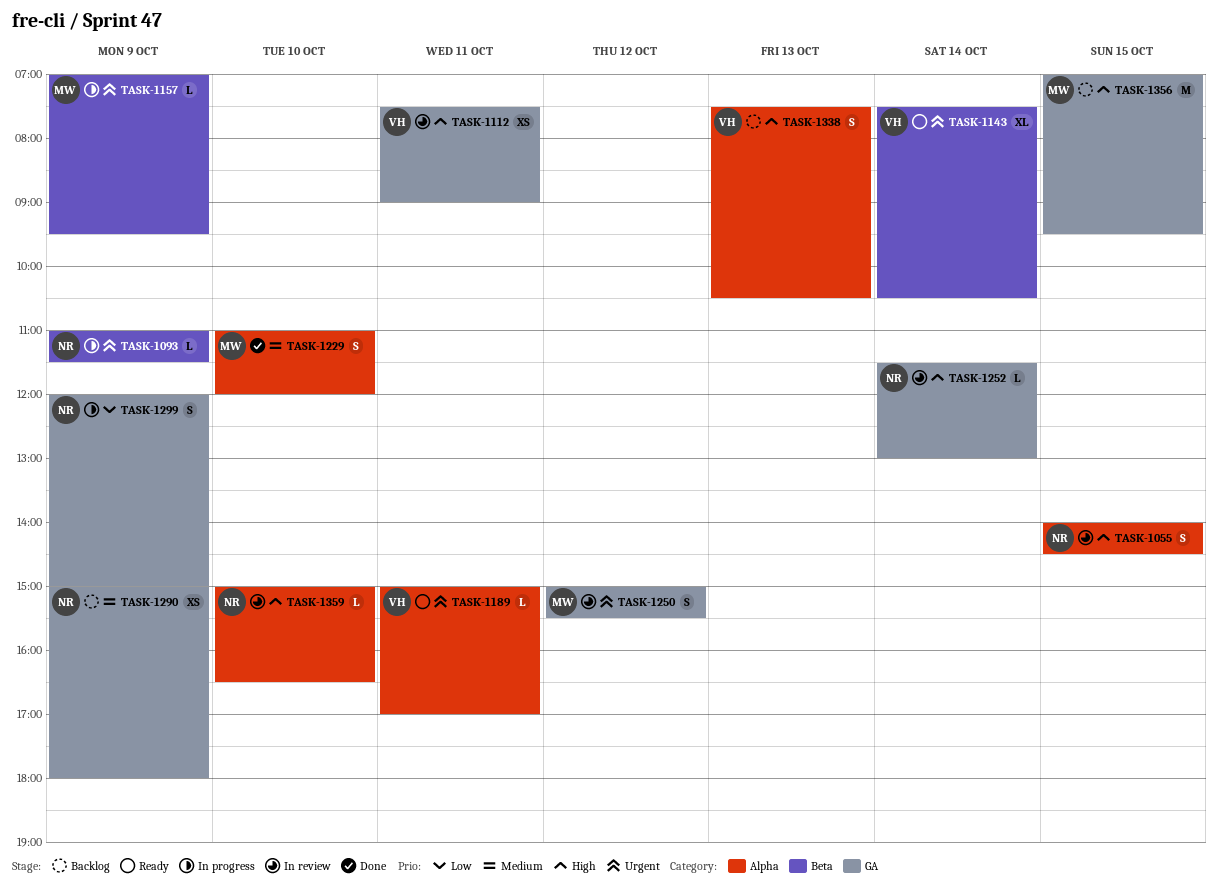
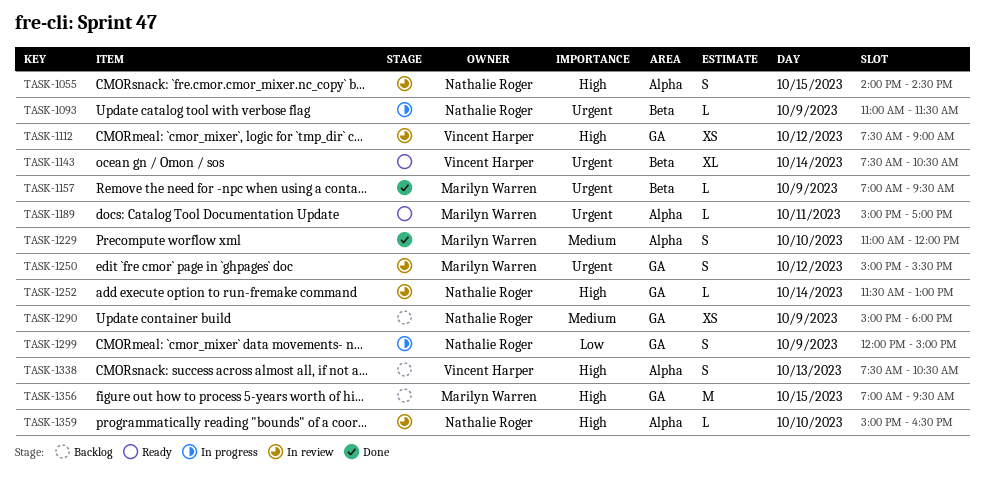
TASK-1112, day: Oct 11 -> Oct 12
TASK-1157, status: In progress -> Done
TASK-1189, owner: Vincent Harper -> Marilyn Warren

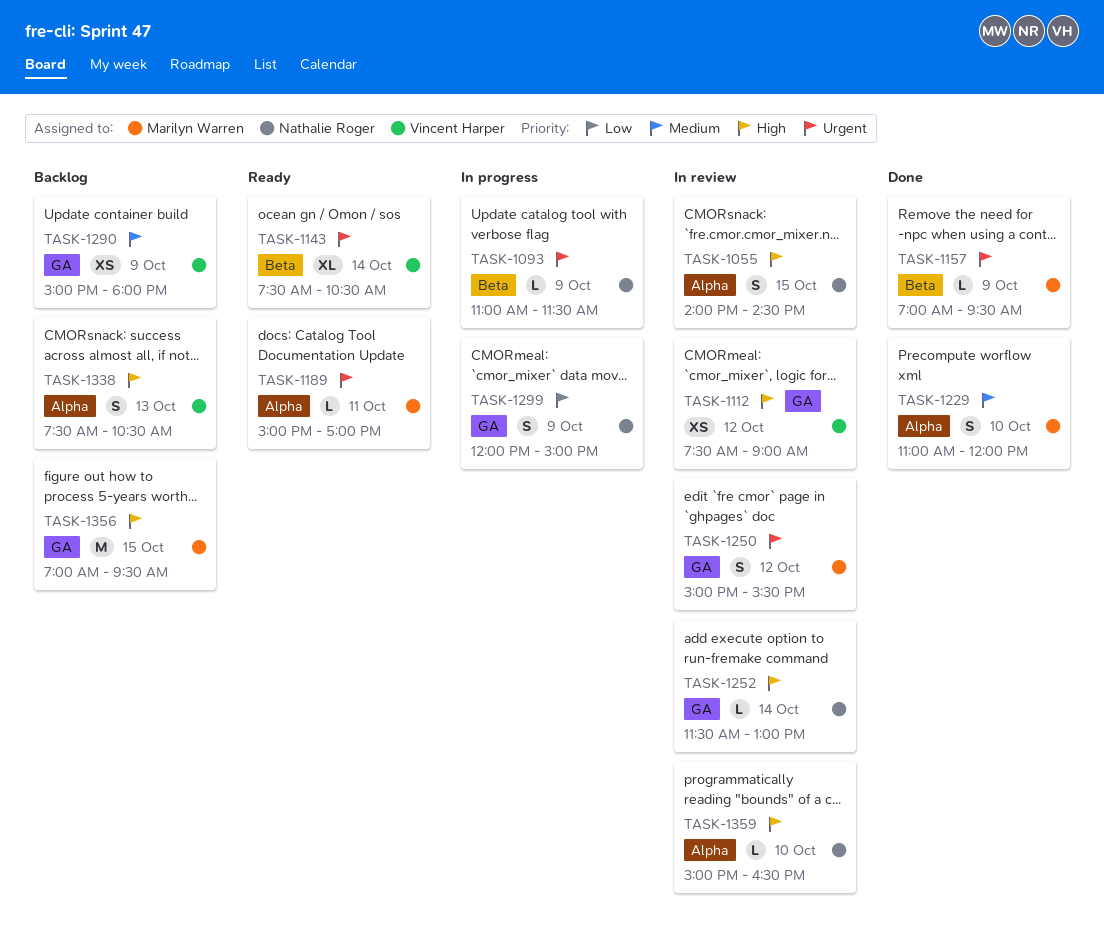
TASK-1290, owner: Nathalie Roger -> Vincent Harper

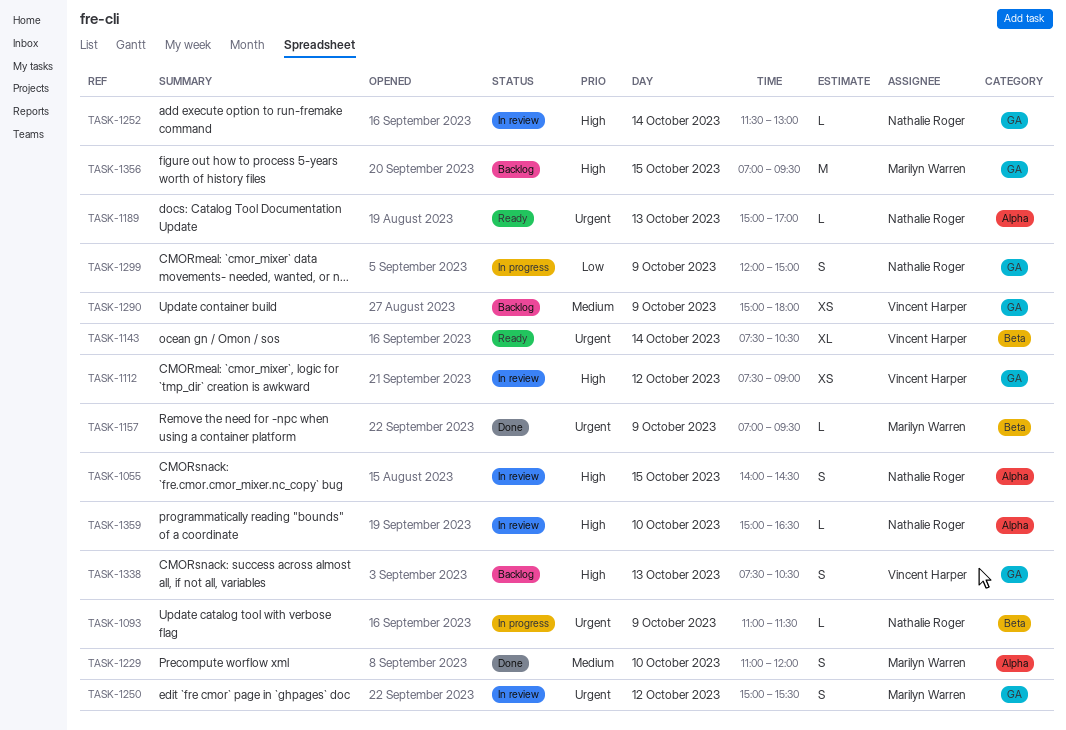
TASK-1189, owner: Marilyn Warren -> Nathalie Roger
TASK-1189, day: Oct 11 -> Oct 13
TASK-1338, label: Alpha -> GA

